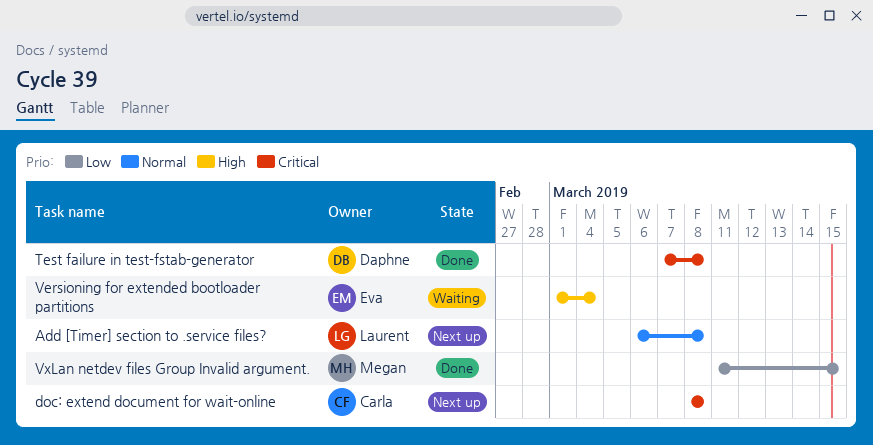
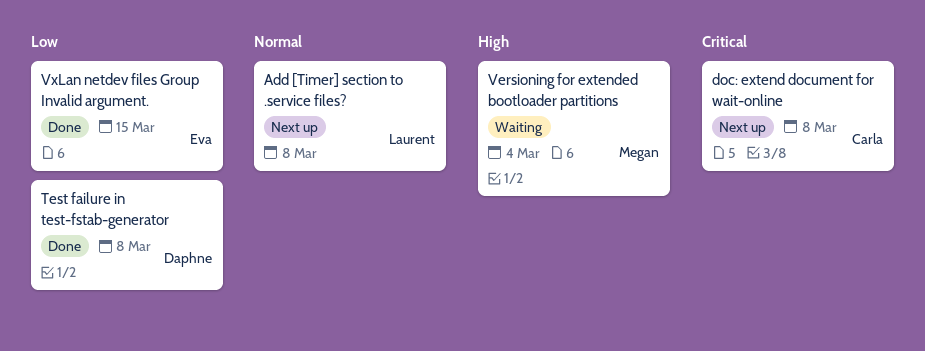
Test failure in test-fstab-generator, priority: Critical -> Low
Versioning for extended bootloader partitions, owner: Eva -> Megan
VxLan netdev files Group Invalid argument., owner: Megan -> Eva

